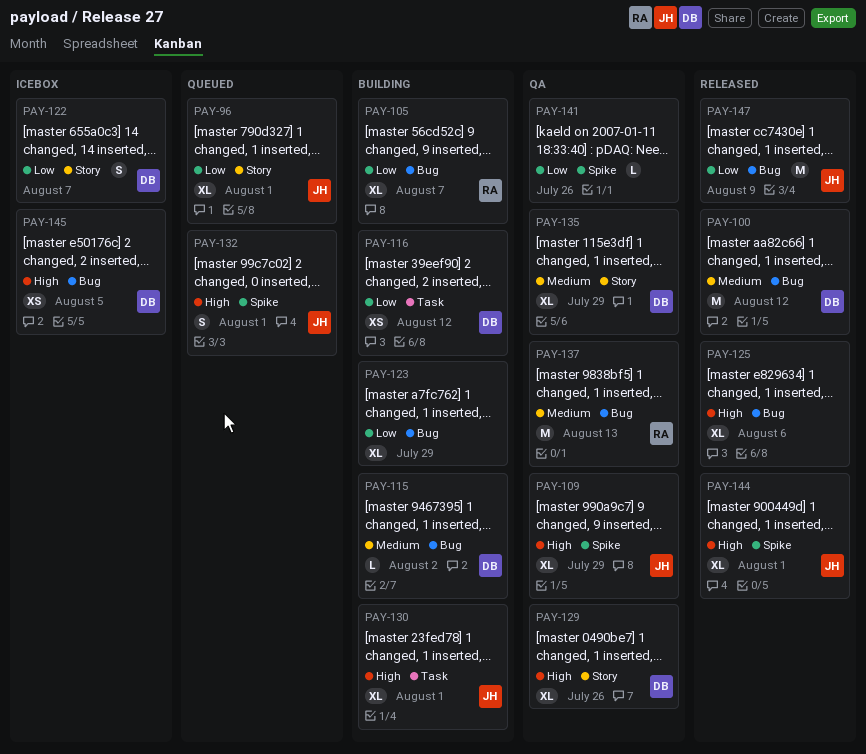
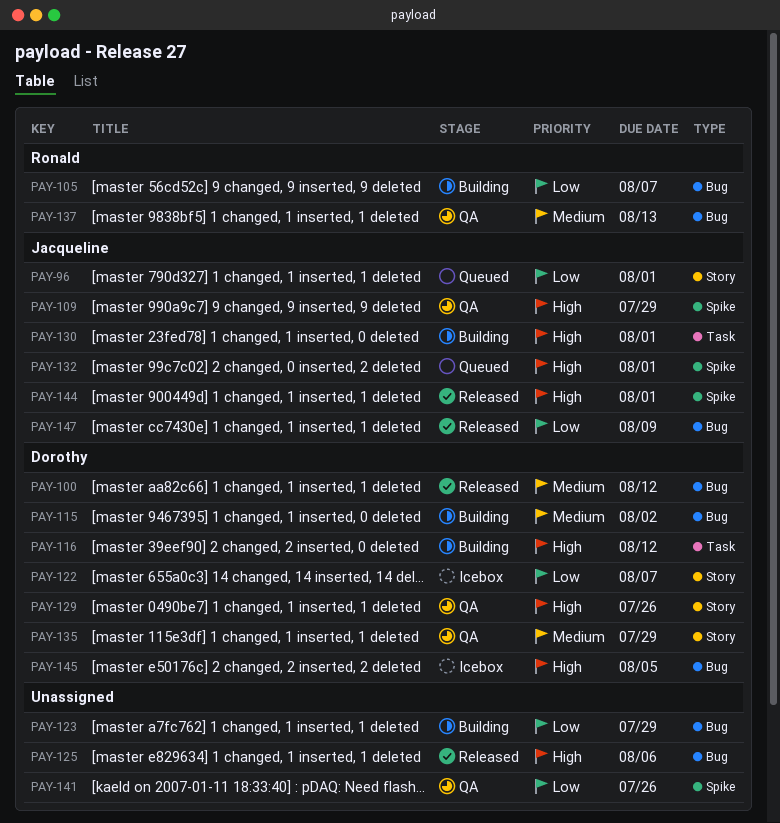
PAY-116, priority: Low -> High

